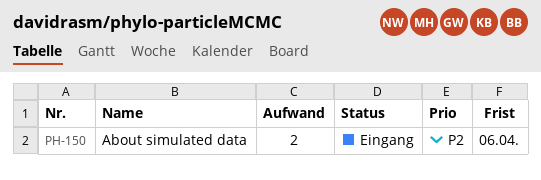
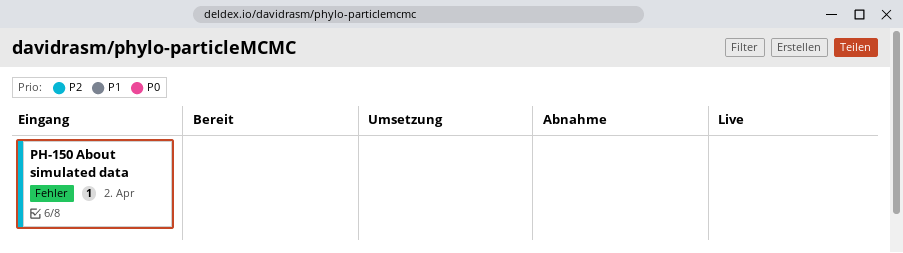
PH-150, estimate: 2 -> 1
PH-150, due: Apr 6 -> Apr 2

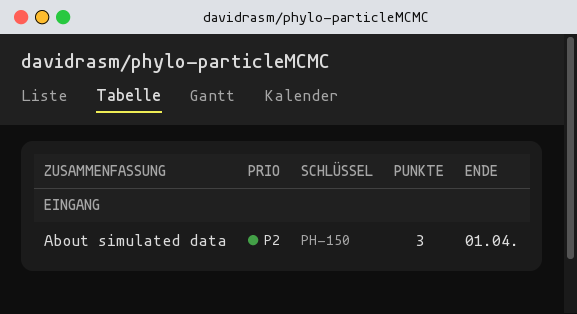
PH-150, estimate: 1 -> 3
PH-150, due: Apr 2 -> Apr 1

